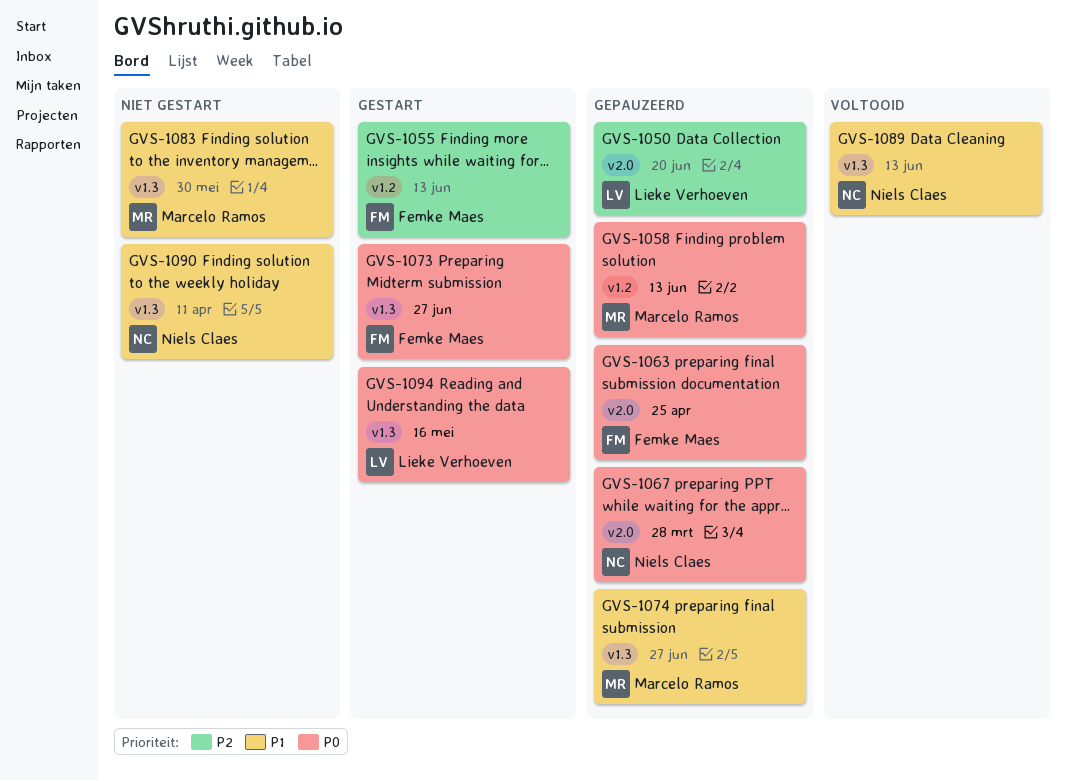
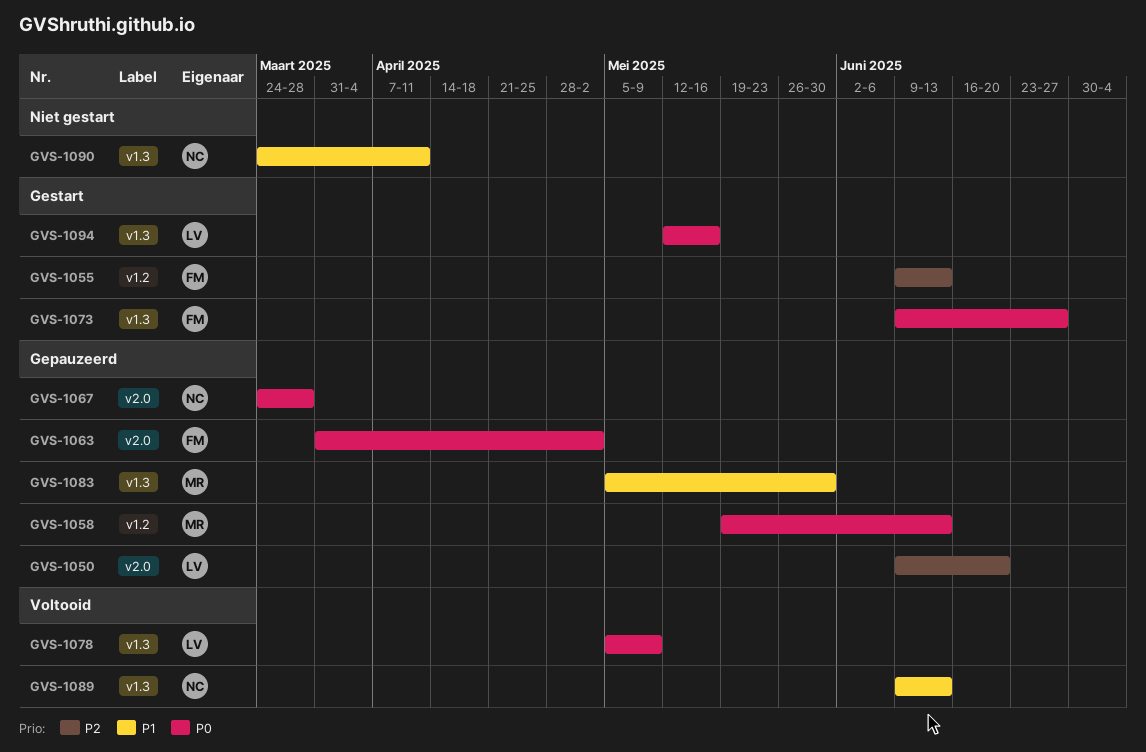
GVS-1063, due: Apr 25 -> May 2
GVS-1074: present -> none
GVS-1078: none -> present
GVS-1083, status: Niet gestart -> Gepauzeerd

